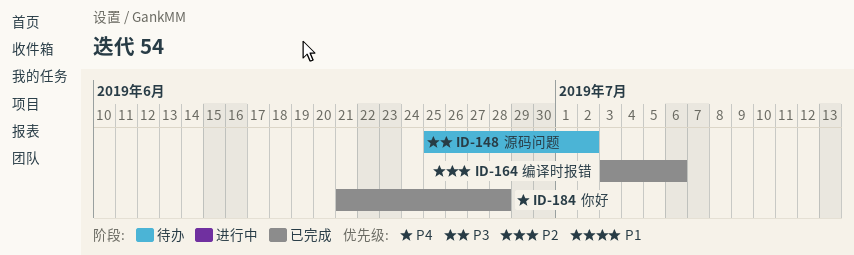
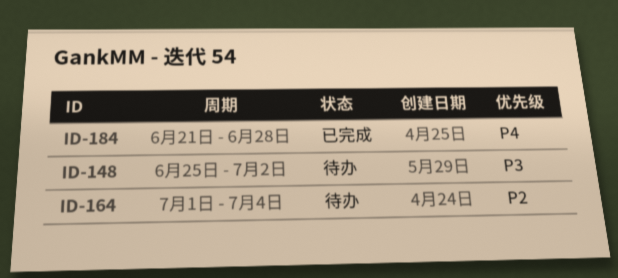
ID-164, status: 已完成 -> 待办
ID-164, start: Jul 3 -> Jul 1
ID-164, due: Jul 6 -> Jul 4

